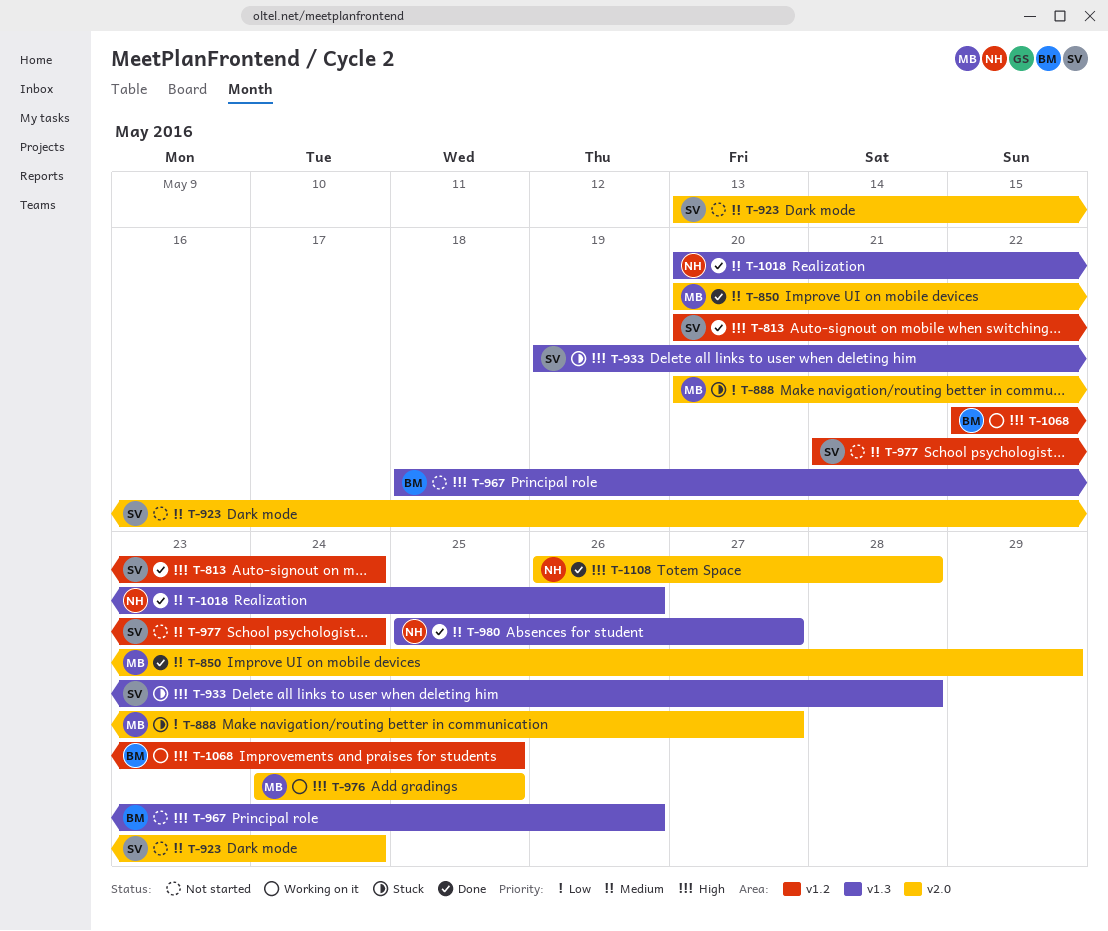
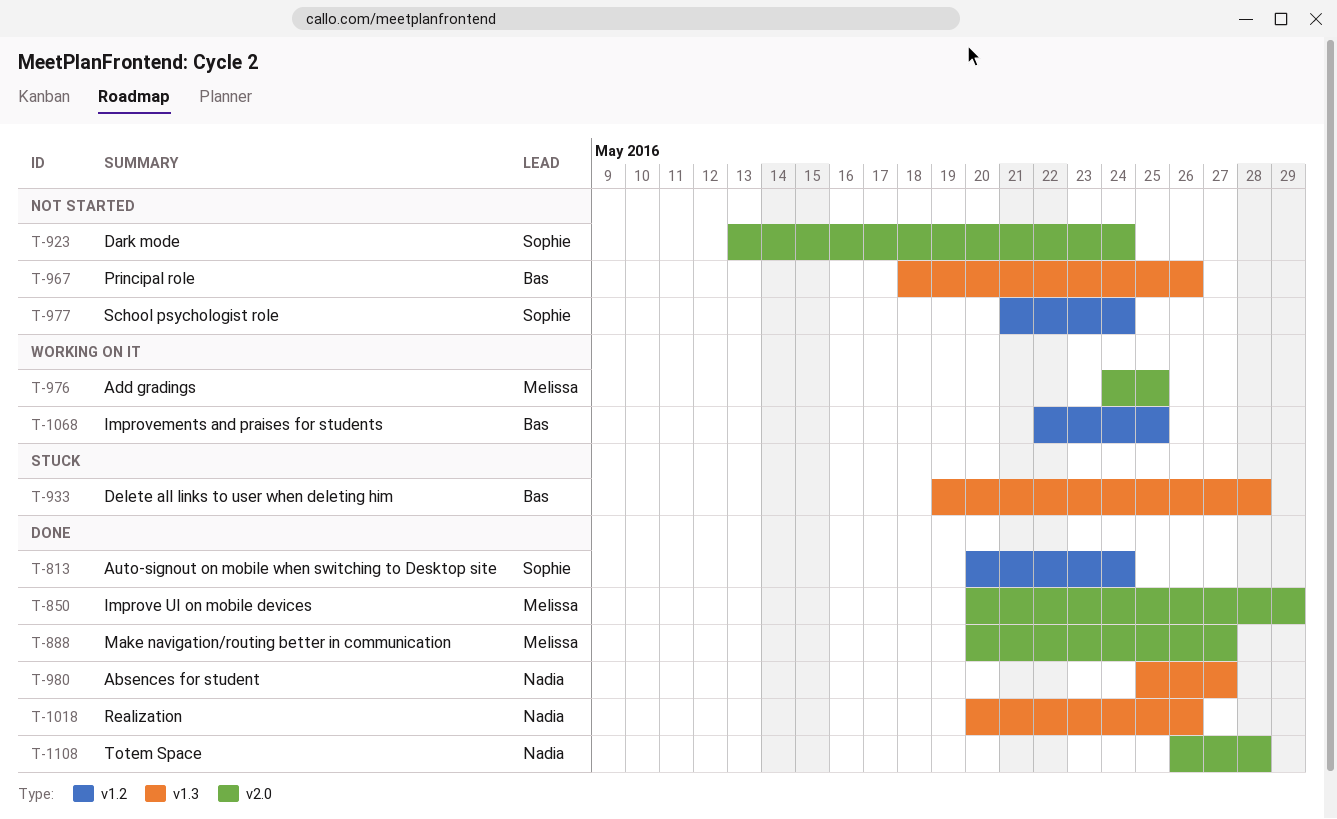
T-888, status: Stuck -> Done
T-933, owner: Sophie -> Bas

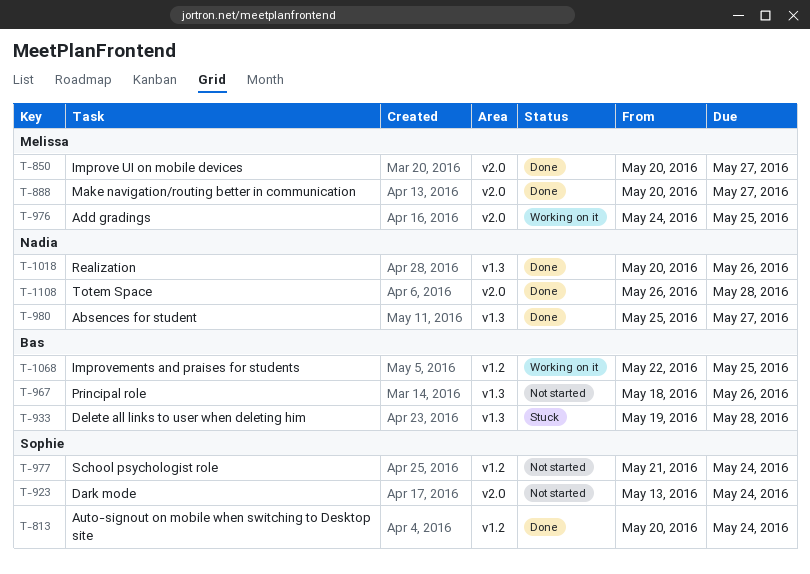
T-850, due: May 29 -> May 27

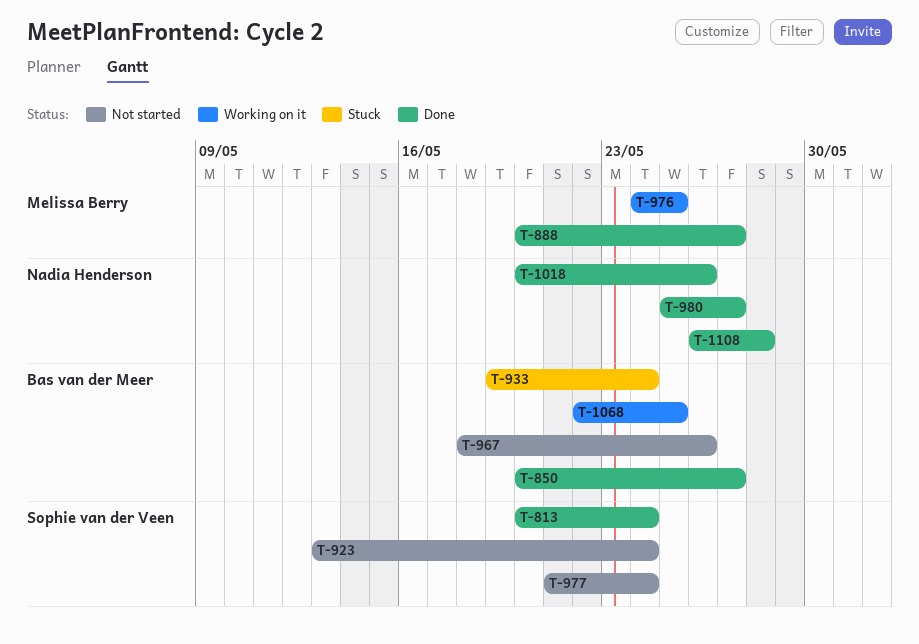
T-850, owner: Melissa Berry -> Bas van der Meer
T-933, due: May 28 -> May 24

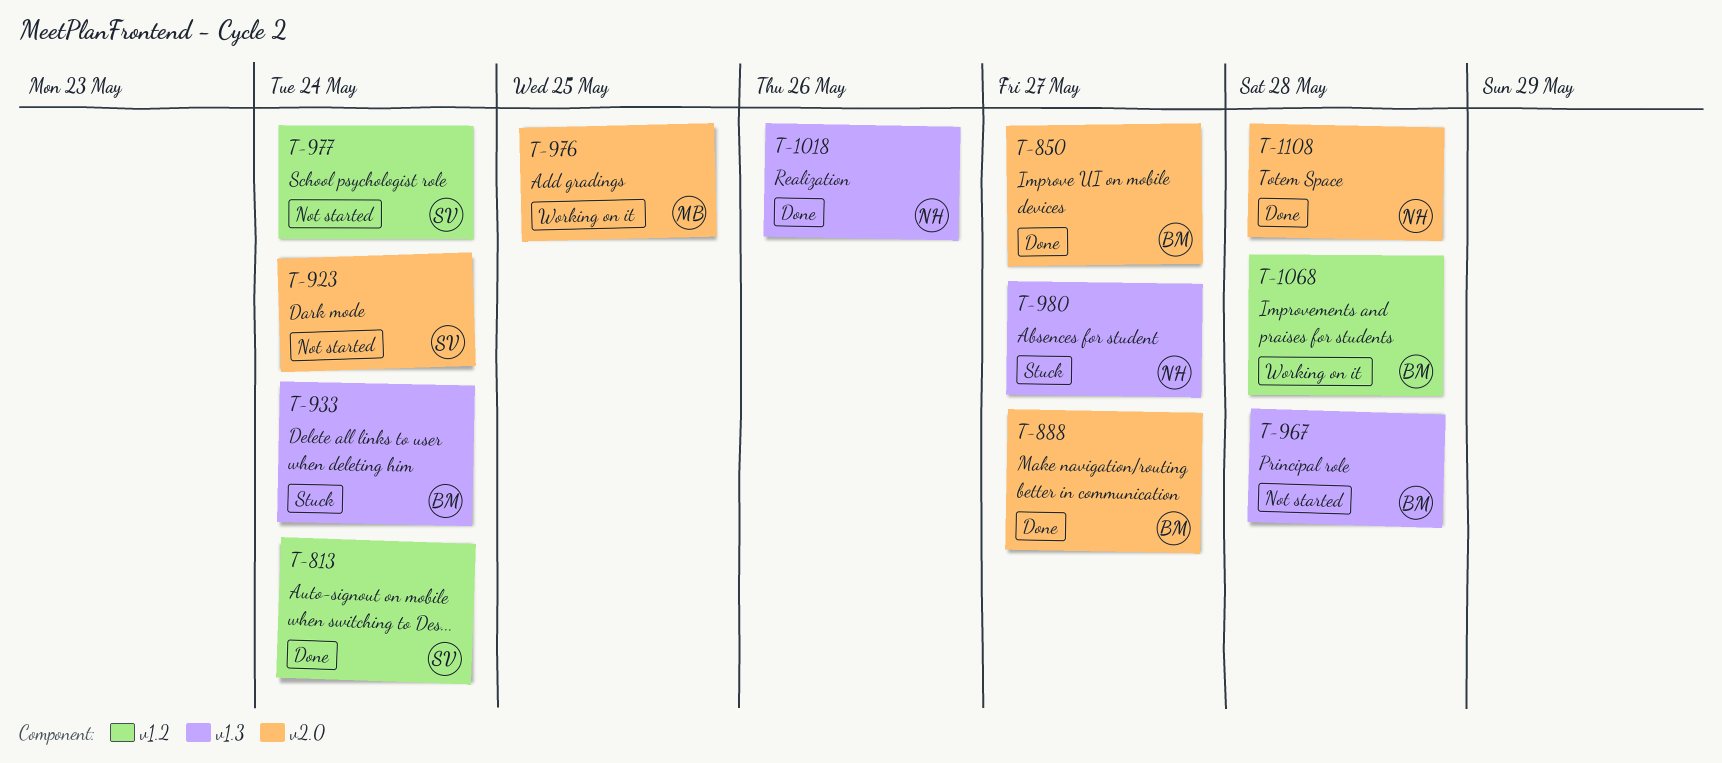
T-888, owner: Melissa Berry -> Bas van der Meer
T-967, due: May 26 -> May 28
T-980, status: Done -> Stuck
T-1068, due: May 25 -> May 28

